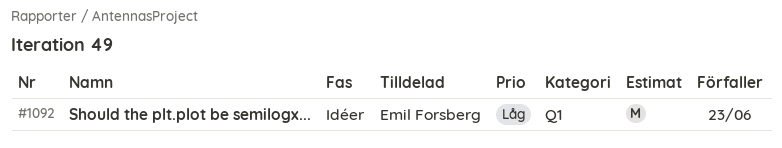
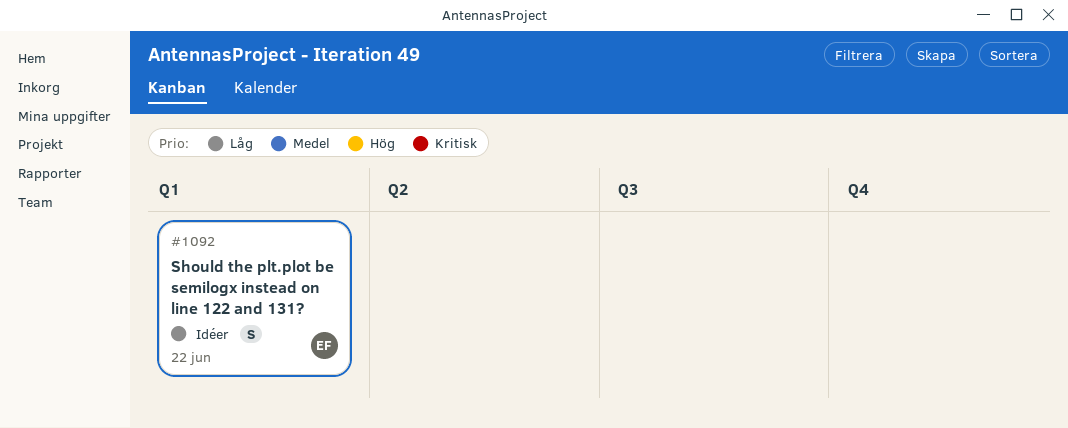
#1092, estimate: M -> S
#1092, due: Jun 23 -> Jun 22

